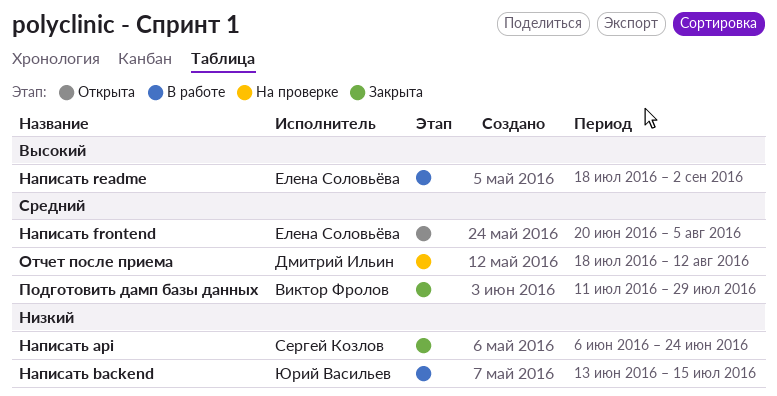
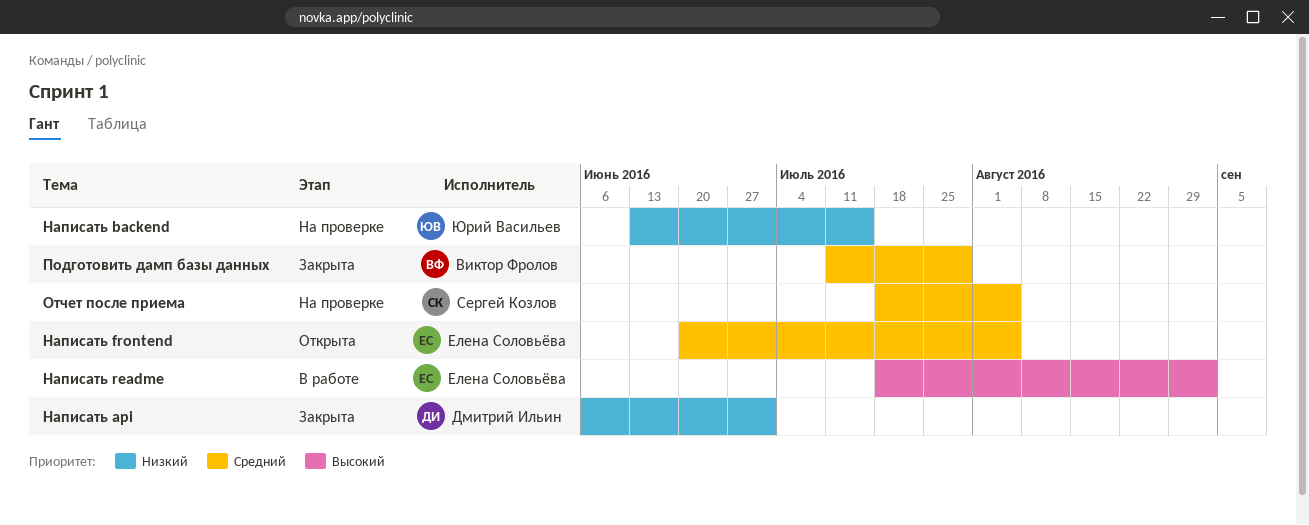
Написать api, owner: Сергей Козлов -> Дмитрий Ильин
Написать api, due: Jun 24 -> Jul 1
Написать backend, status: В работе -> На проверке
Отчет после приема, owner: Дмитрий Ильин -> Сергей Козлов
Отчет после приема, due: Aug 12 -> Aug 5

